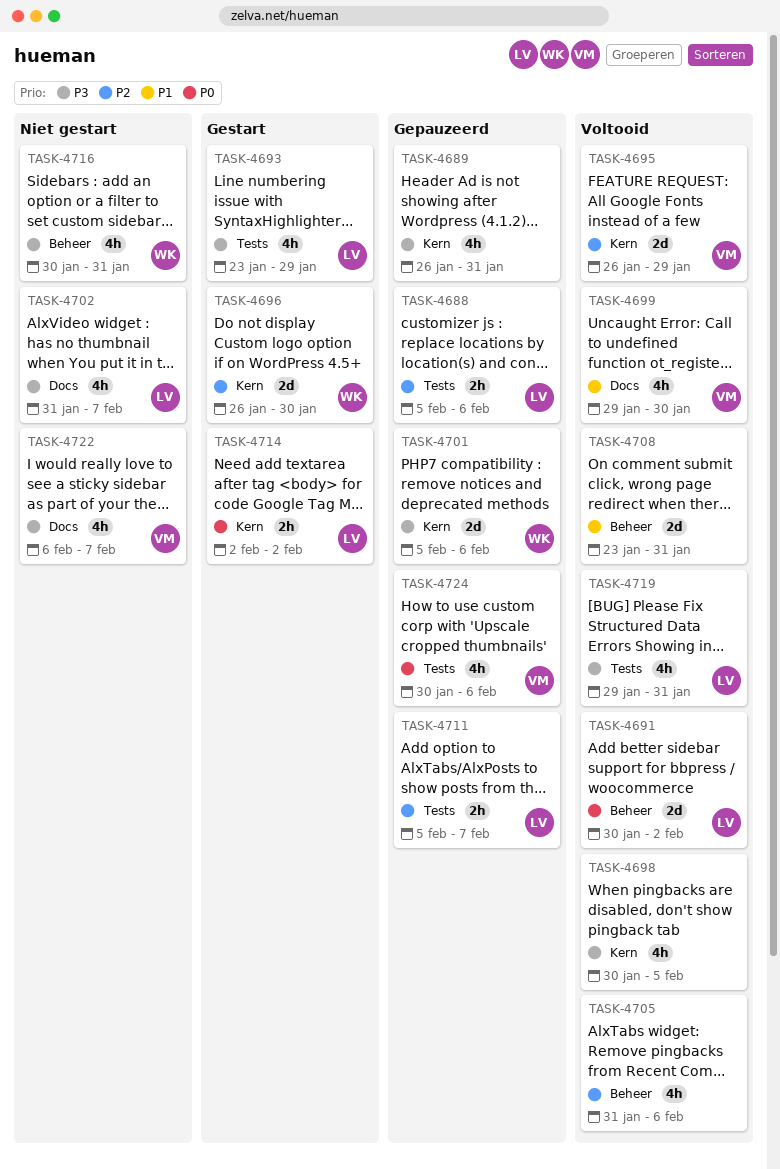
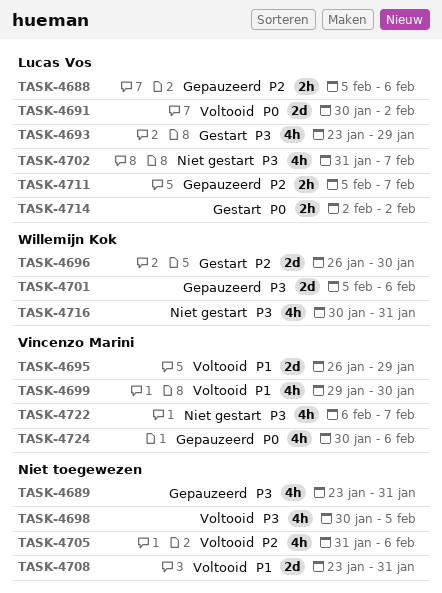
TASK-4689, start: Jan 26 -> Jan 23
TASK-4695, priority: P2 -> P1
TASK-4719: present -> none

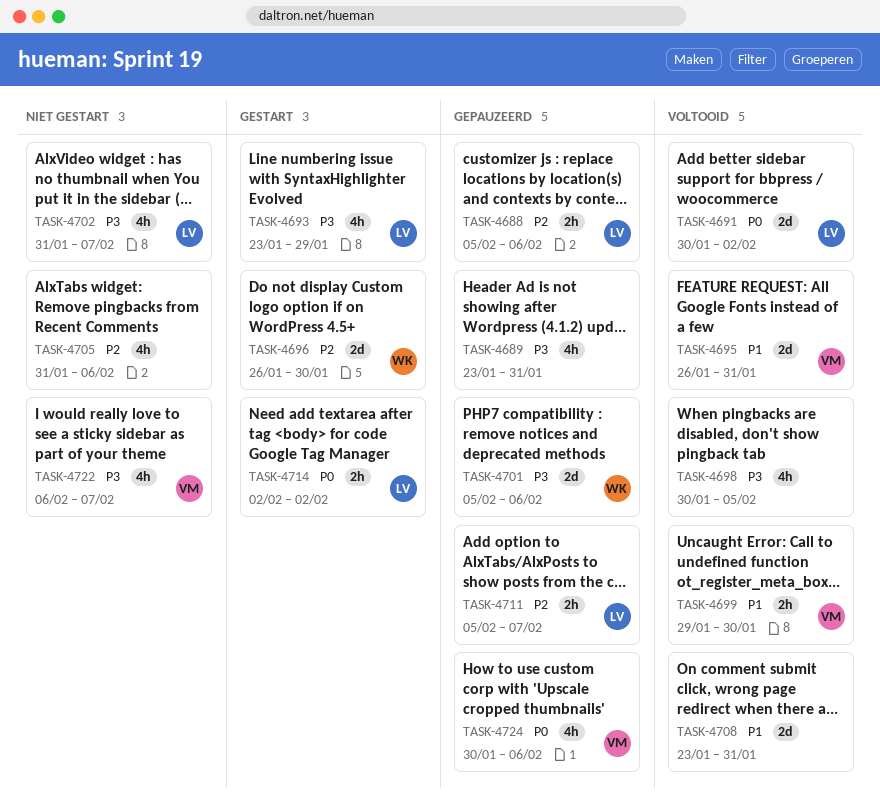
TASK-4695, due: Jan 29 -> Jan 31
TASK-4699, estimate: 4h -> 2h
TASK-4705, status: Voltooid -> Niet gestart
TASK-4716: present -> none

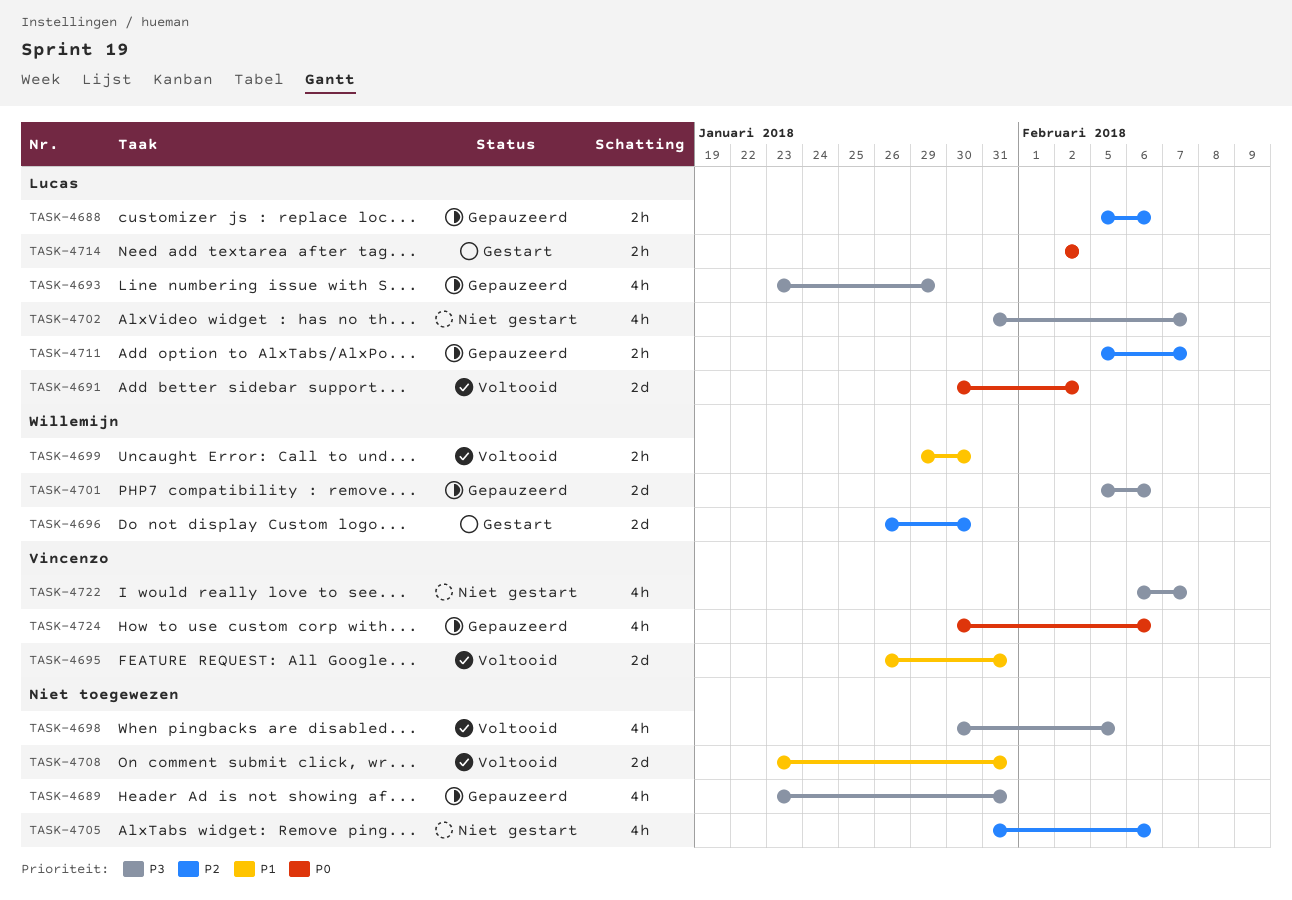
TASK-4693, status: Gestart -> Gepauzeerd
TASK-4699, owner: Vincenzo -> Willemijn

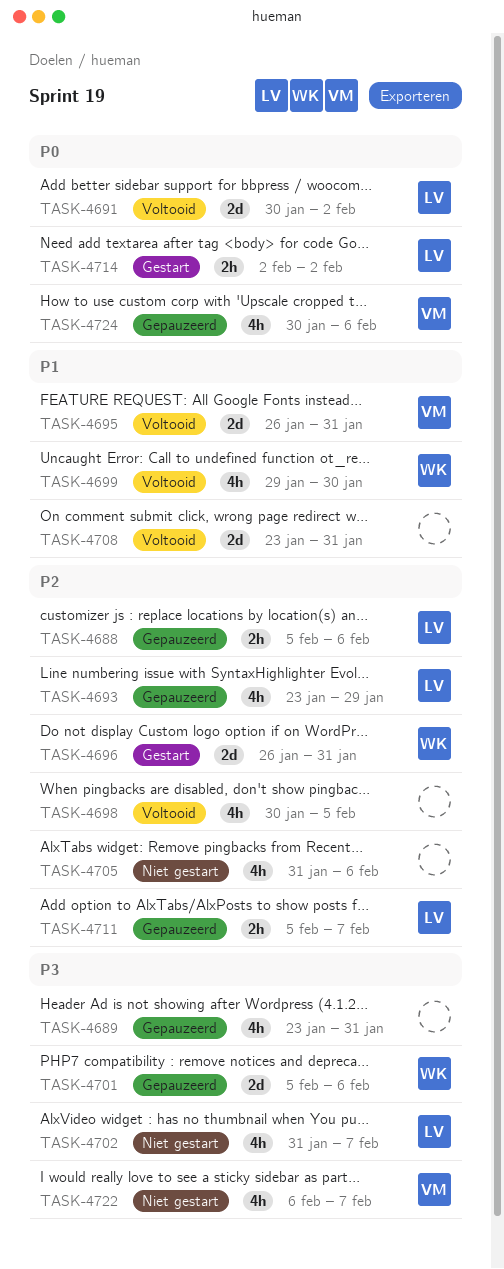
TASK-4693, priority: P3 -> P2
TASK-4696, due: Jan 30 -> Jan 31
TASK-4698, priority: P3 -> P2
TASK-4699, estimate: 2h -> 4h

